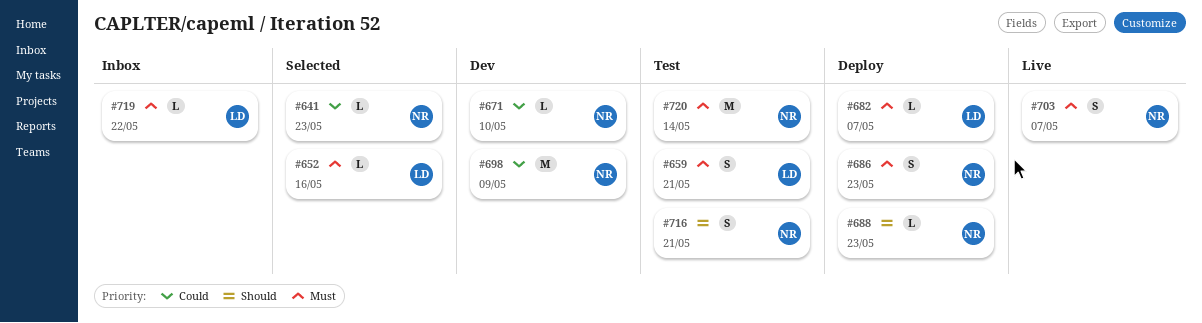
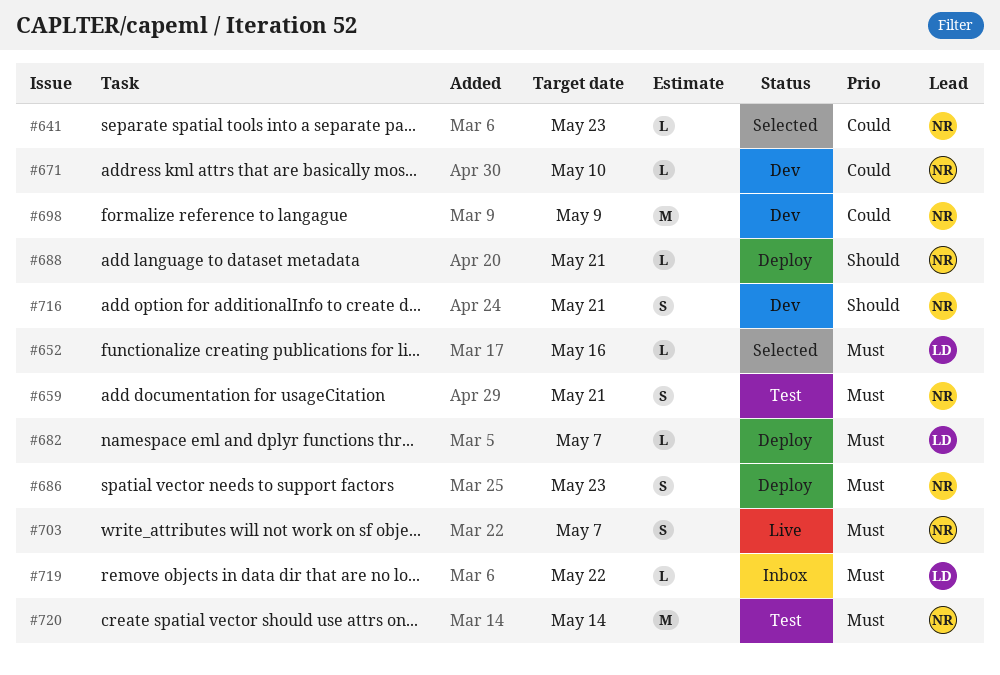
#659, owner: LD -> NR
#688, due: May 23 -> May 21
#716, status: Test -> Dev

